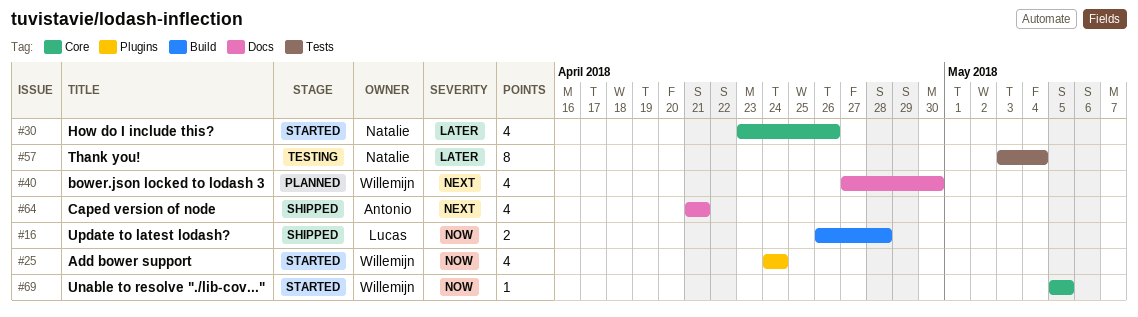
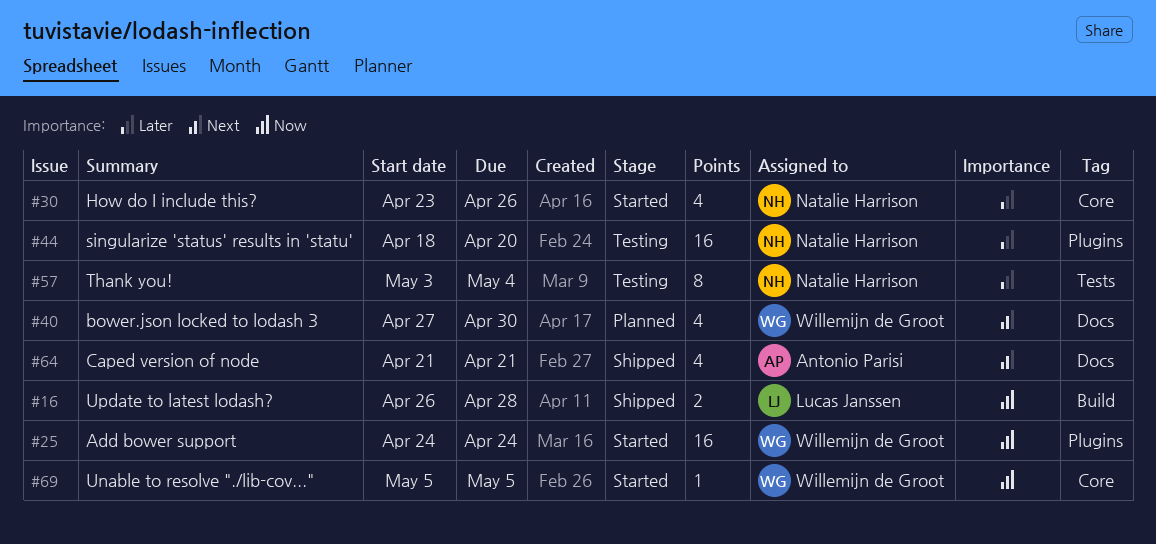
#25, estimate: 4 -> 16
#44: none -> present

